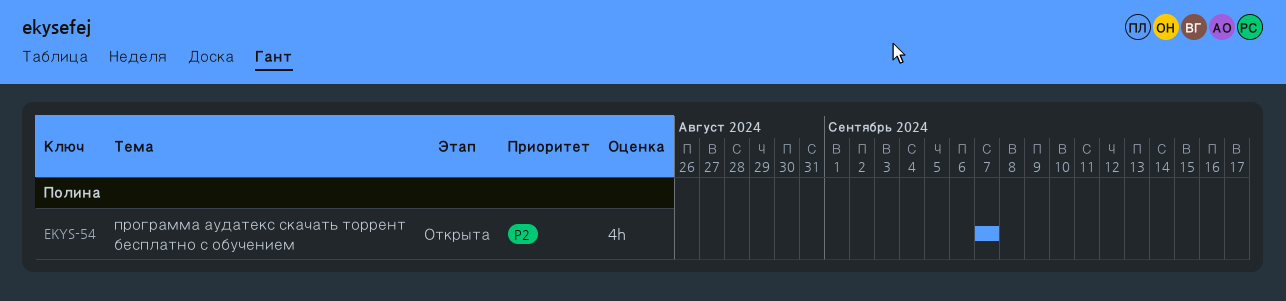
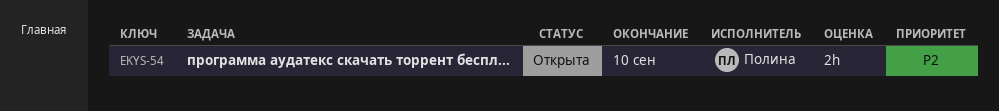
EKYS-54, estimate: 4h -> 2h
EKYS-54, due: Sep 7 -> Sep 10

